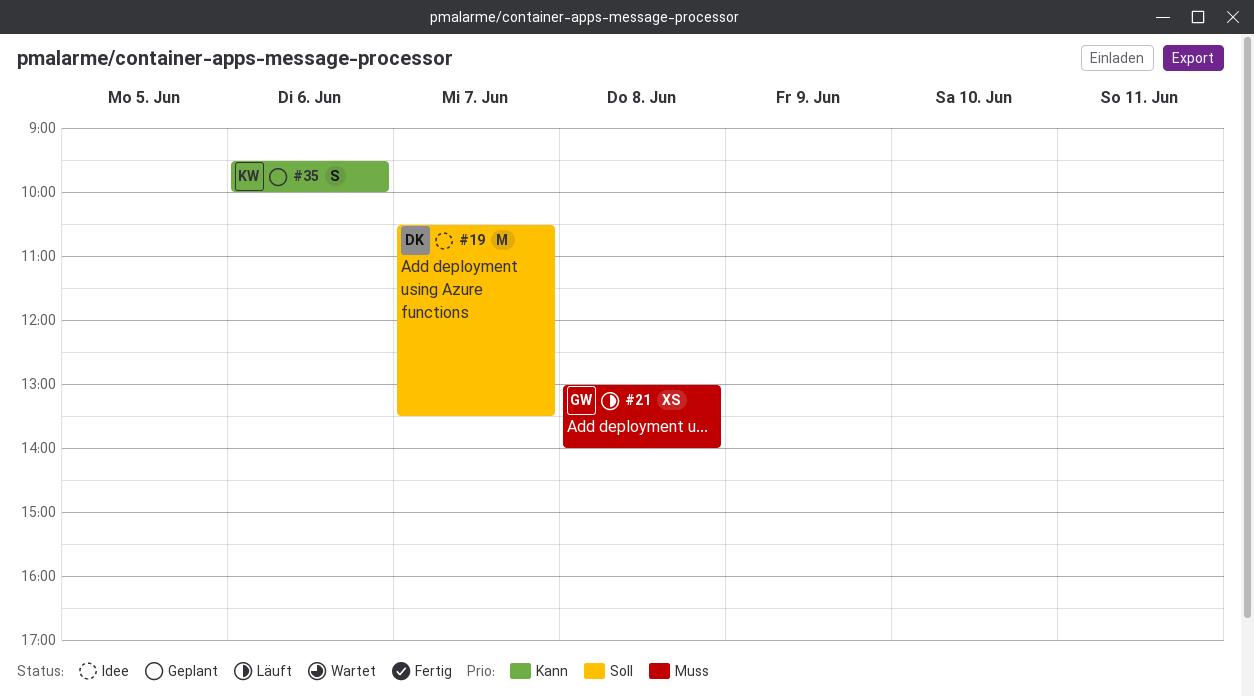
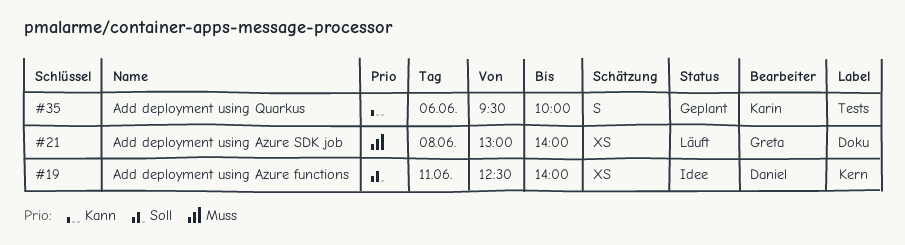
#19, estimate: M -> XS
#19, day: Jun 7 -> Jun 11
#19, begins: 10:30 -> 12:30
#19, ends: 13:30 -> 14:00

